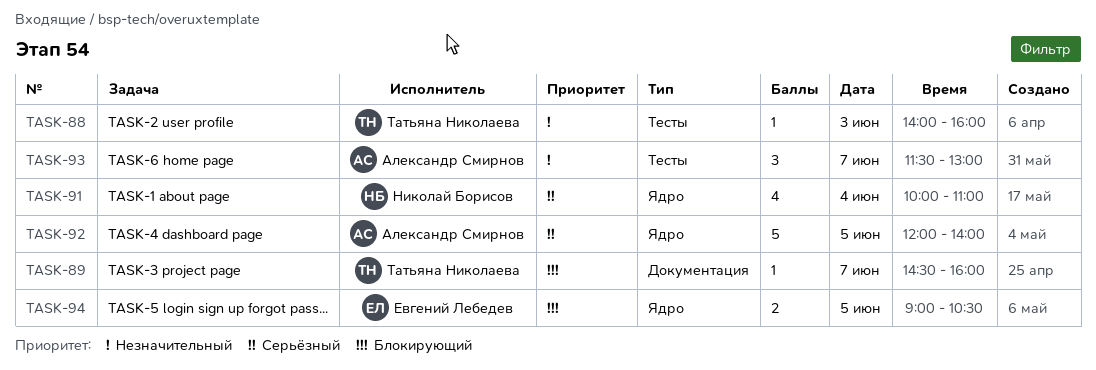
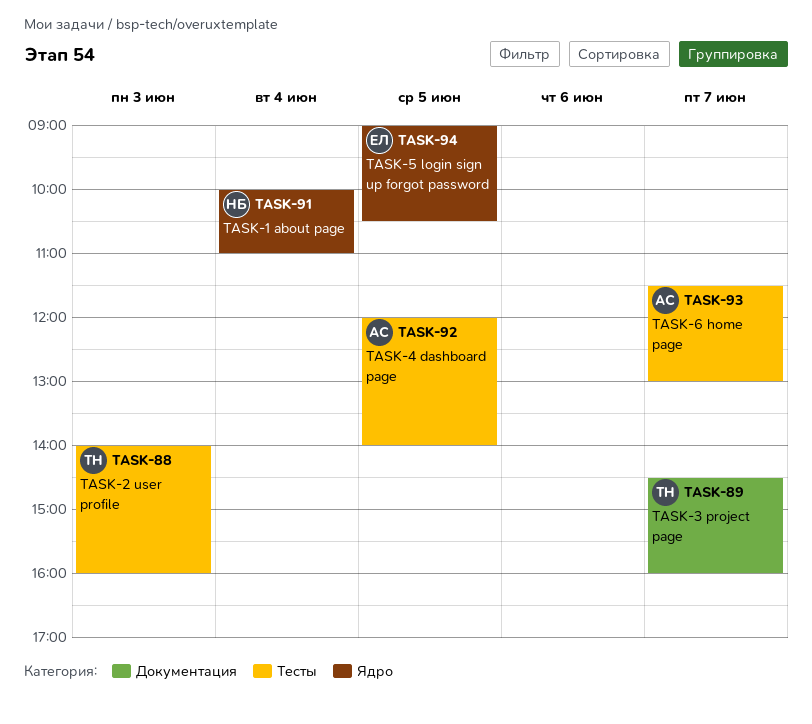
TASK-92, label: Ядро -> Тесты

